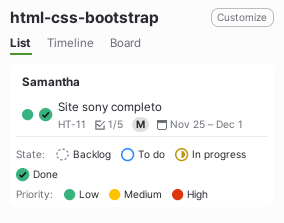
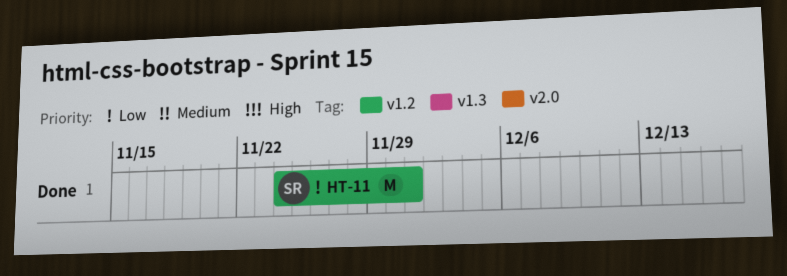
HT-11, start: Nov 25 -> Nov 24

